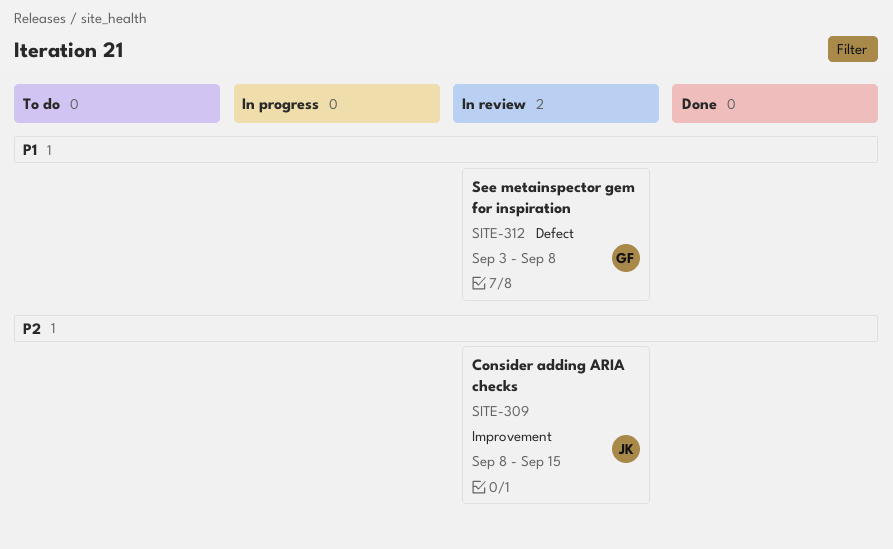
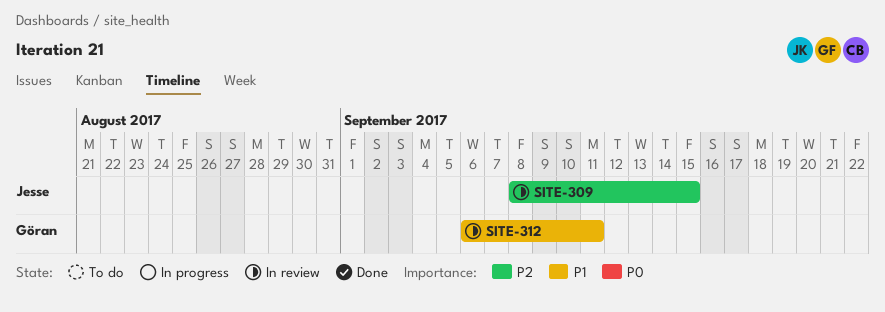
SITE-312, start: Sep 3 -> Sep 6
SITE-312, due: Sep 8 -> Sep 11

